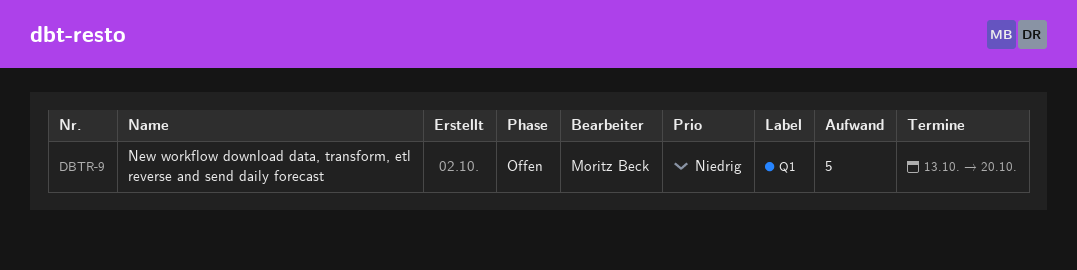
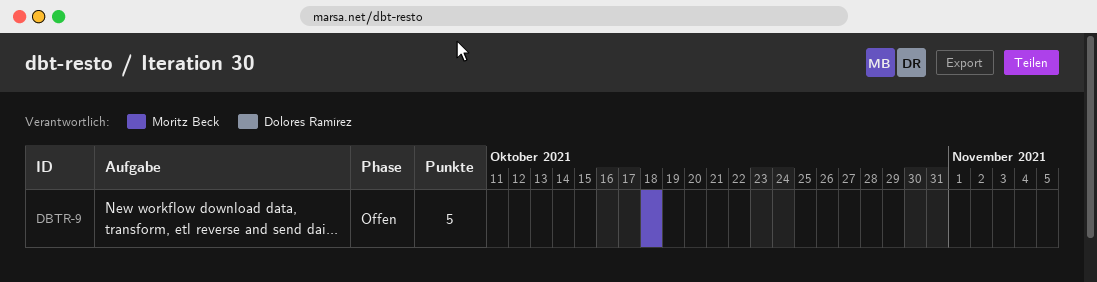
DBTR-9, start: Oct 13 -> Oct 18
DBTR-9, due: Oct 20 -> Oct 18

